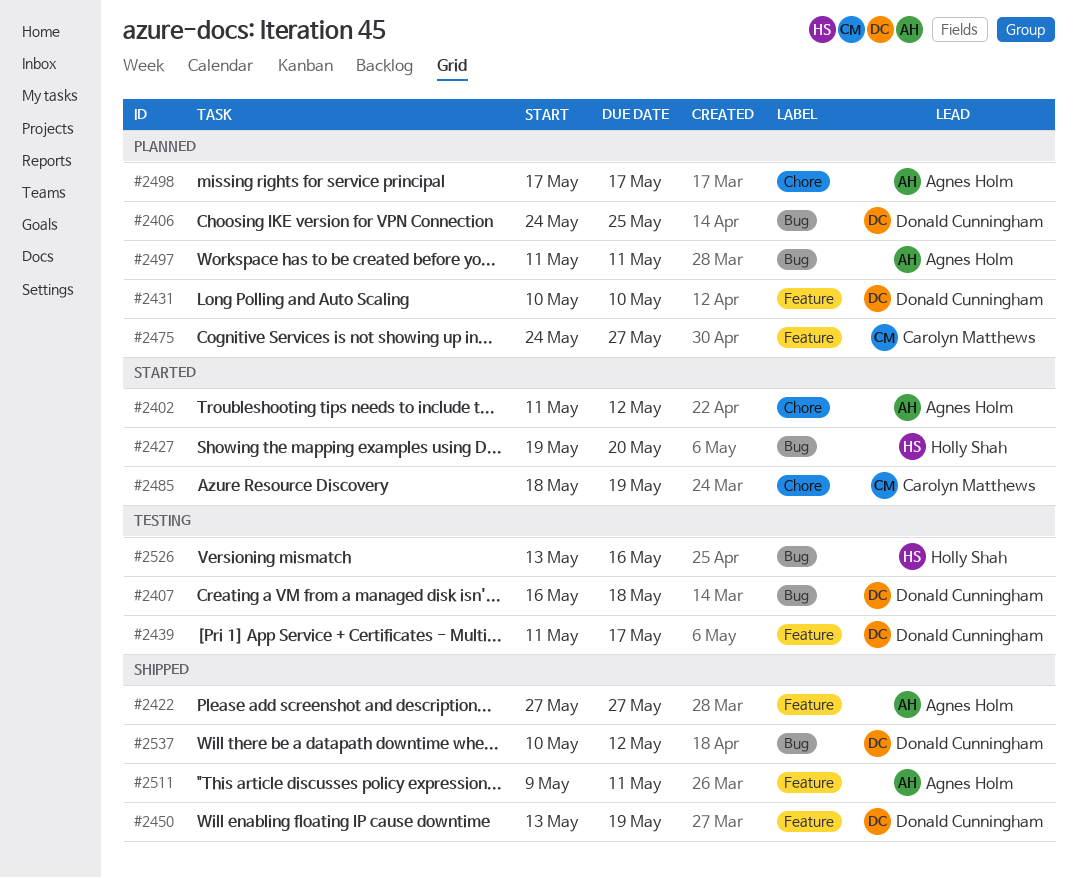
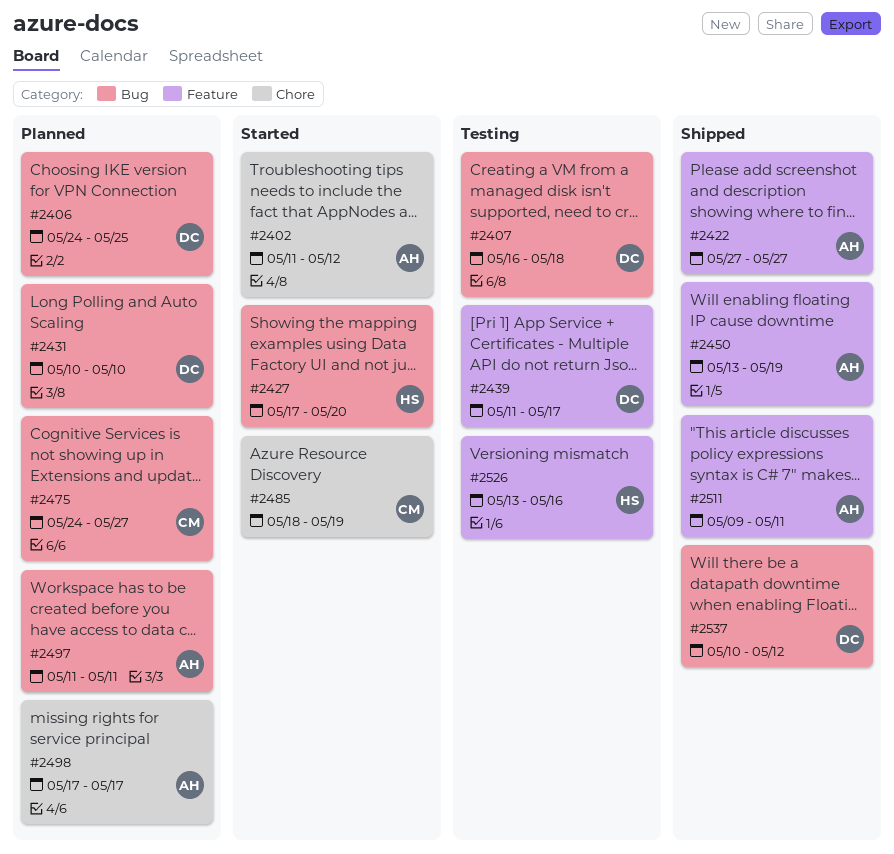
#2427, start: May 19 -> May 17
#2431, label: Feature -> Bug
#2450, owner: Donald Cunningham -> Agnes Holm
#2475, label: Feature -> Bug
#2526, label: Bug -> Feature

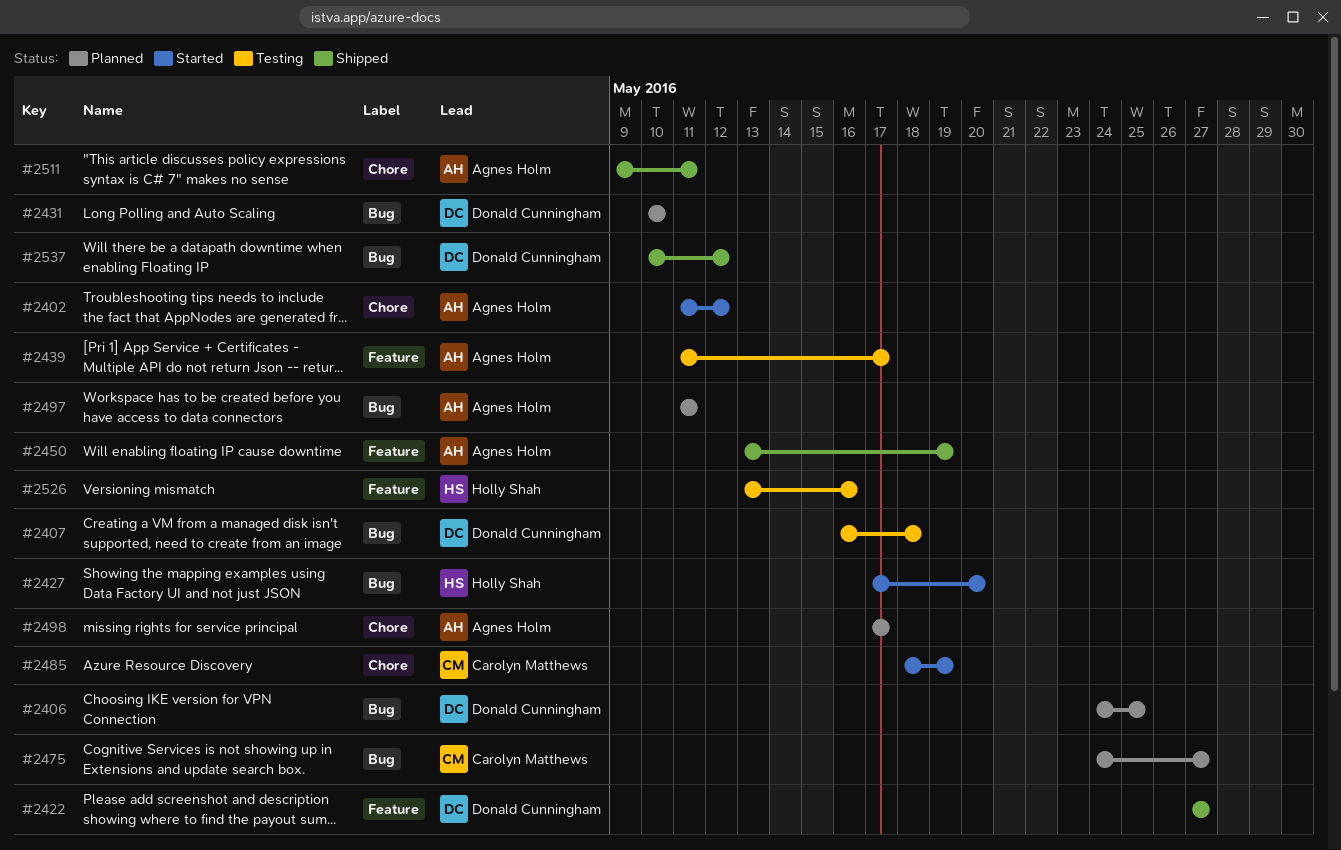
#2422, owner: Agnes Holm -> Donald Cunningham
#2439, owner: Donald Cunningham -> Agnes Holm
#2511, label: Feature -> Chore

